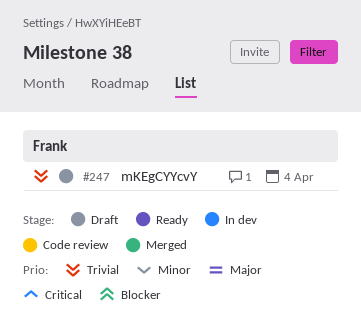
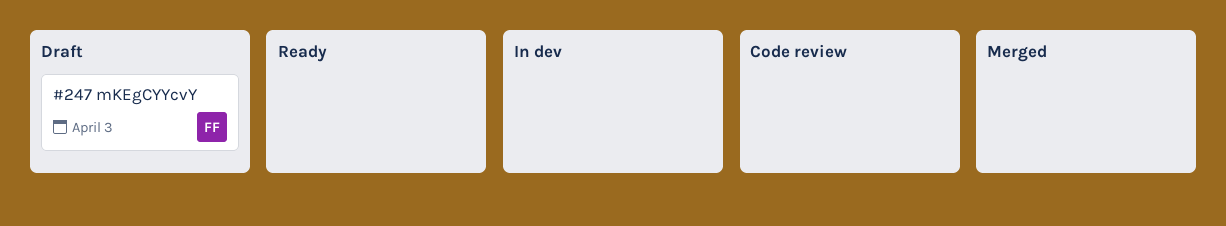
#247, due: Apr 4 -> Apr 3

